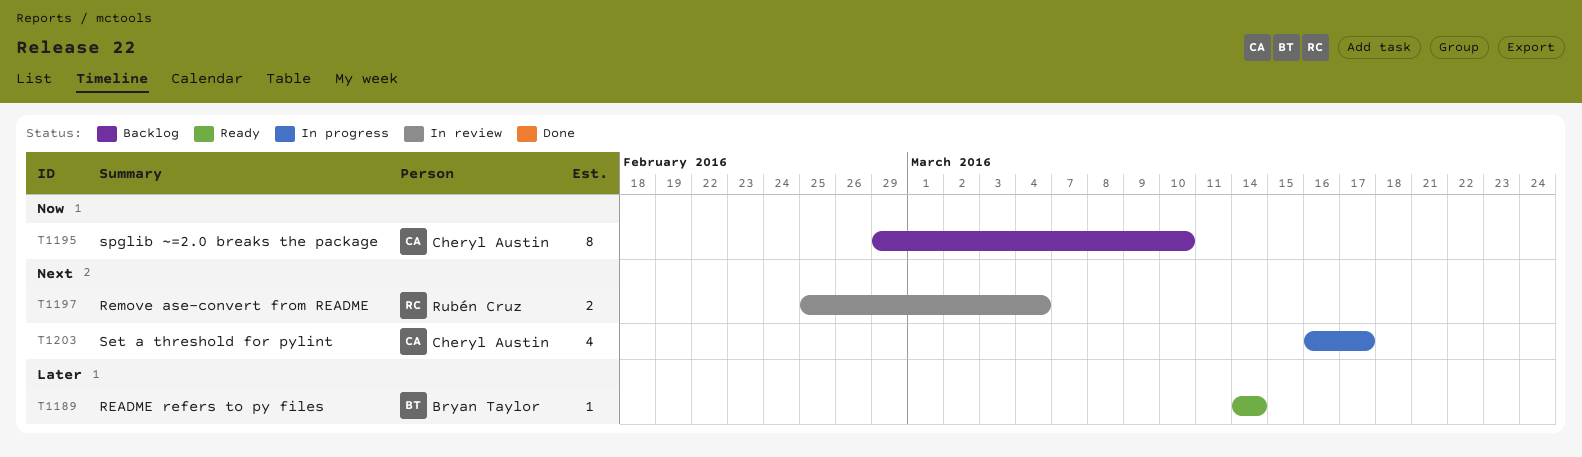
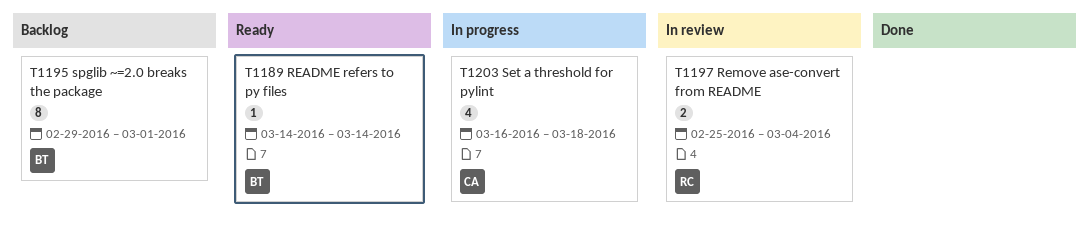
T1195, owner: Cheryl Austin -> Bryan Taylor
T1195, due: Mar 10 -> Mar 1
T1203, due: Mar 17 -> Mar 18

